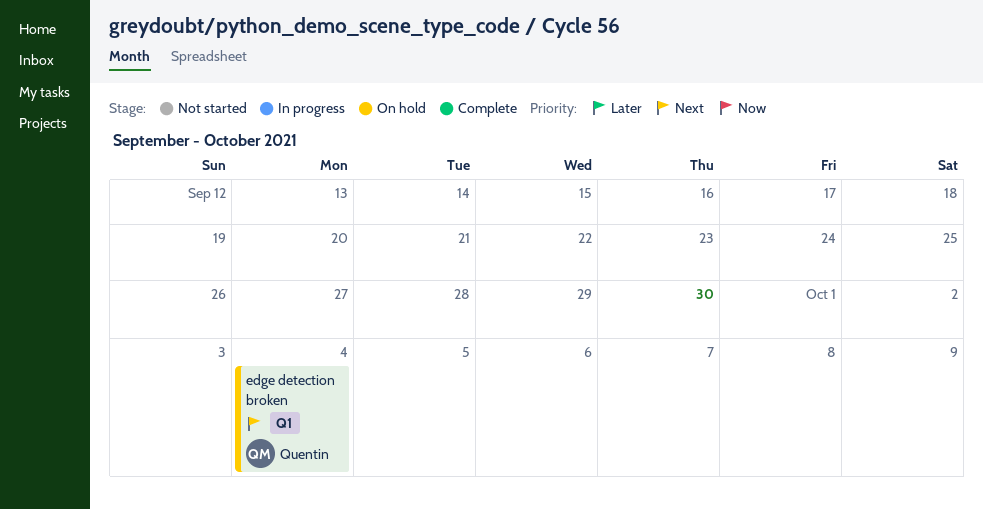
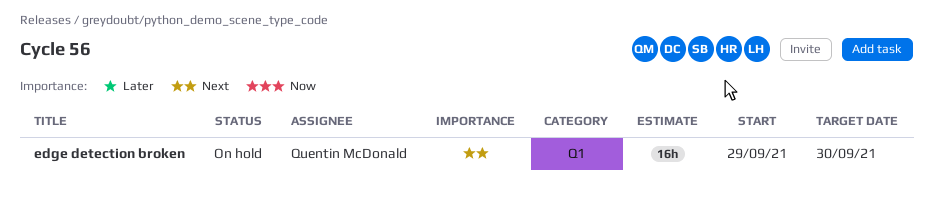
edge detection broken, due: Oct 4 -> Sep 30

